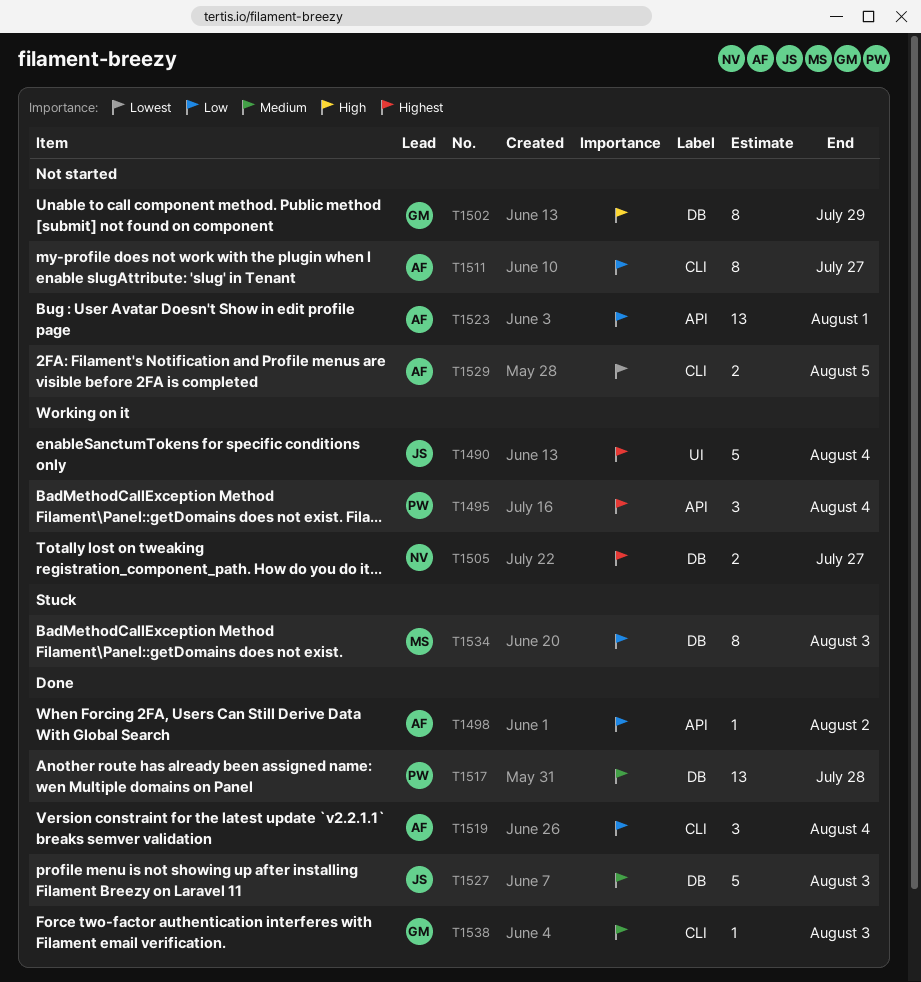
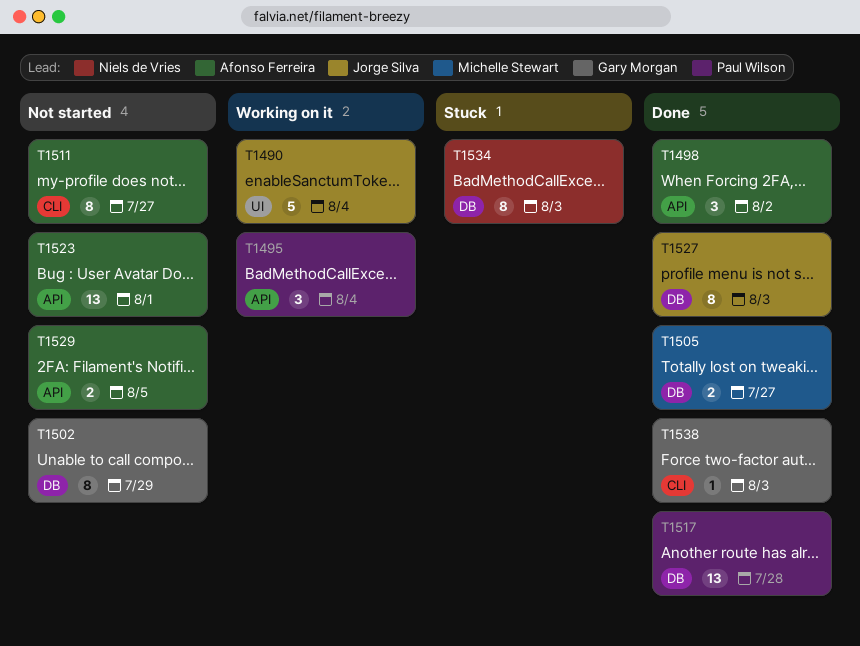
T1498, estimate: 1 -> 3
T1505, status: Working on it -> Done
T1505, owner: Niels de Vries -> Michelle Stewart
T1519: present -> none
T1527, estimate: 5 -> 8
T1529, label: CLI -> API
T1534, owner: Michelle Stewart -> Niels de Vries

